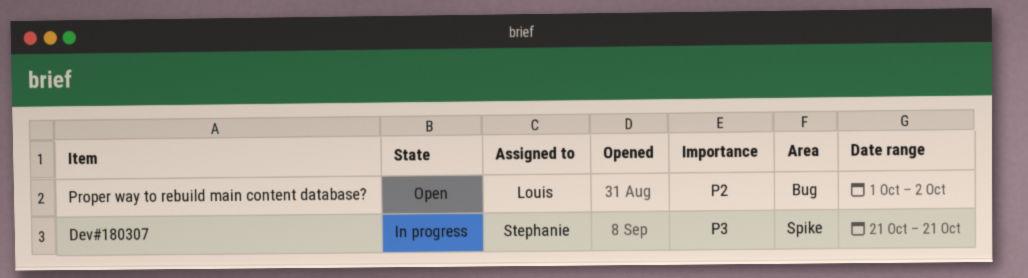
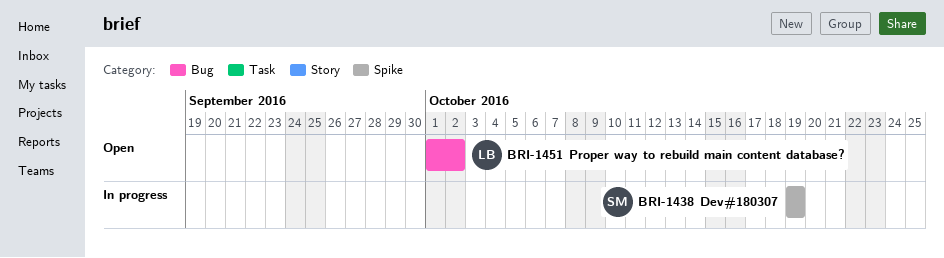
Dev#180307, start: Oct 21 -> Oct 19
Dev#180307, due: Oct 21 -> Oct 19

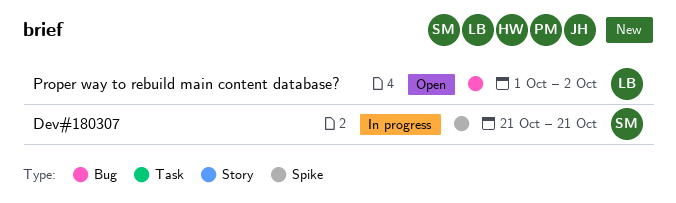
Dev#180307, start: Oct 19 -> Oct 21
Dev#180307, due: Oct 19 -> Oct 21

